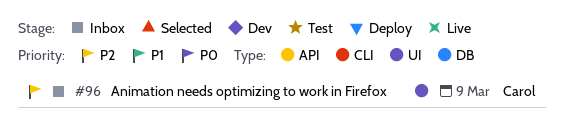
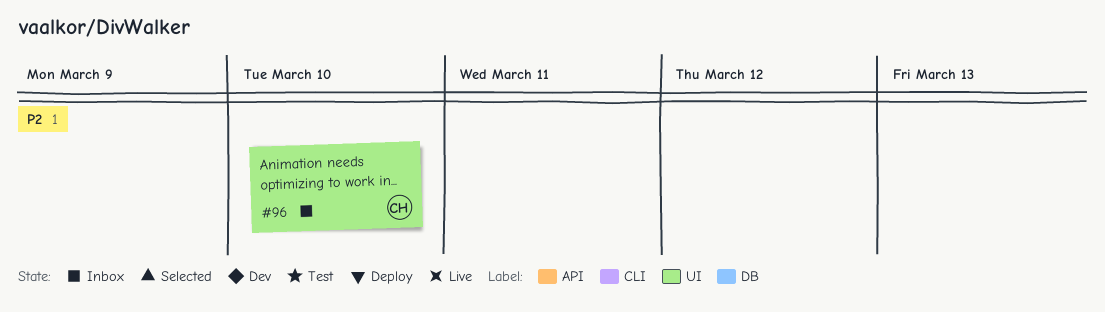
#96, due: Mar 9 -> Mar 10

